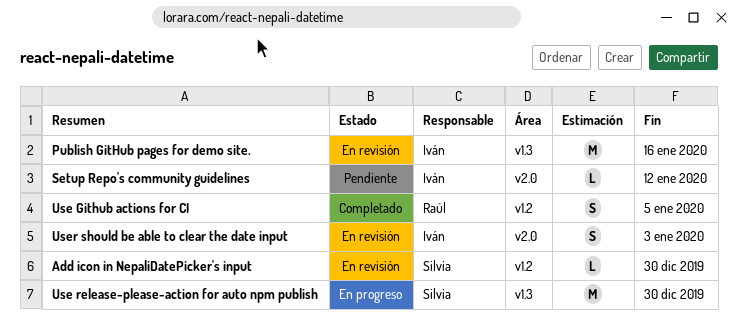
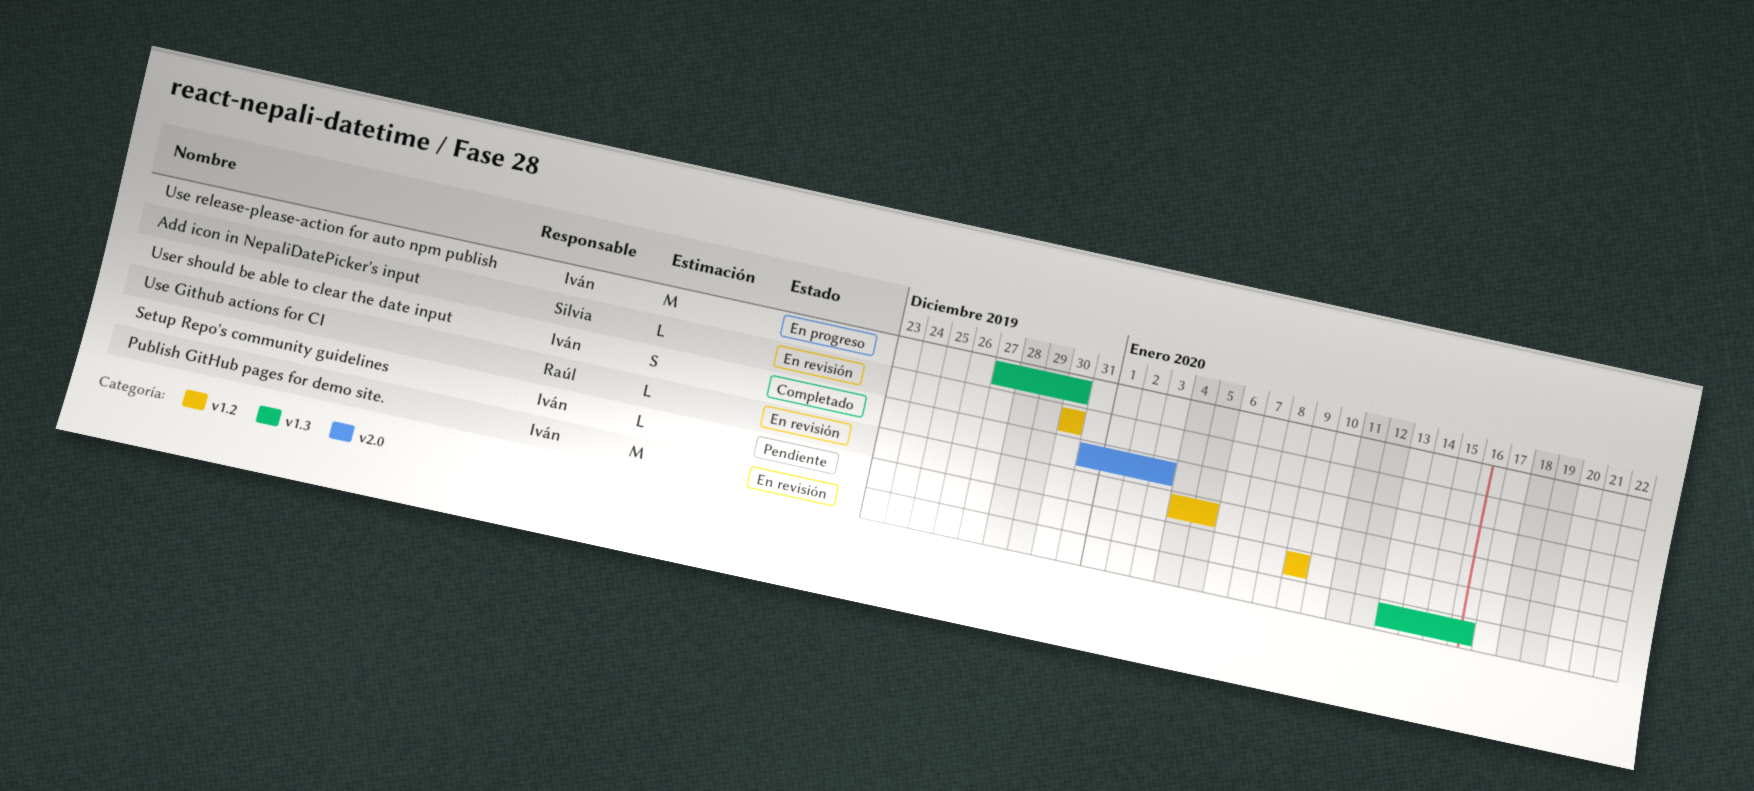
Setup Repo's community guidelines, label: v2.0 -> v1.2
Setup Repo's community guidelines, due: Jan 12 -> Jan 9
Use Github actions for CI, status: Completado -> En revisión
Use Github actions for CI, estimate: S -> L
Use release-please-action for auto npm publish, owner: Silvia -> Iván
User should be able to clear the date input, status: En revisión -> Completado

